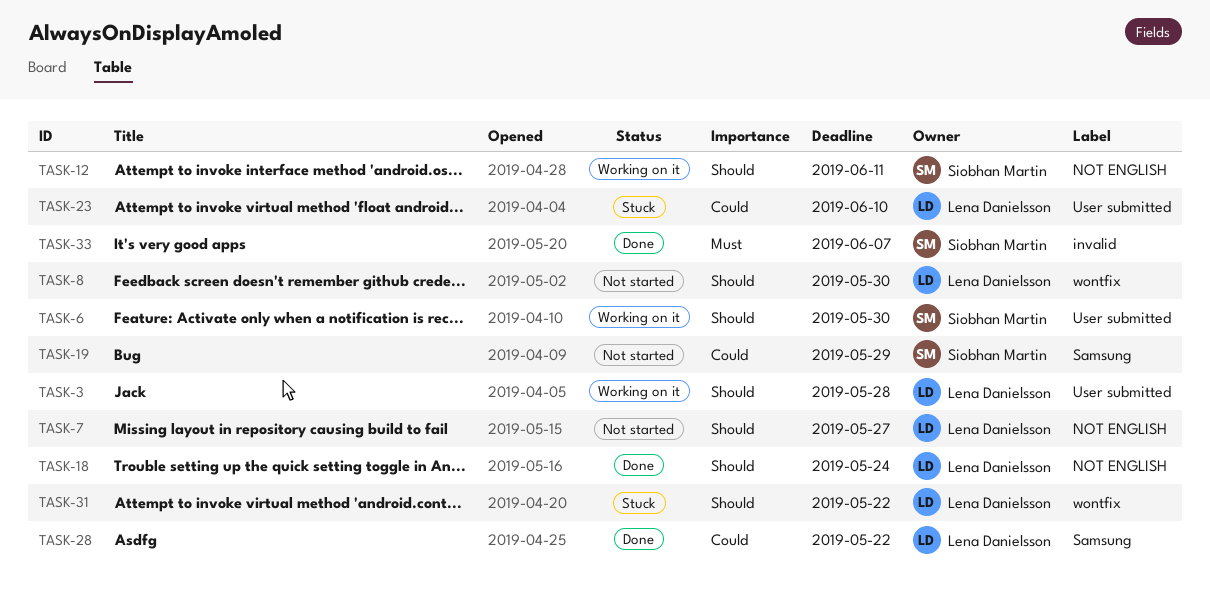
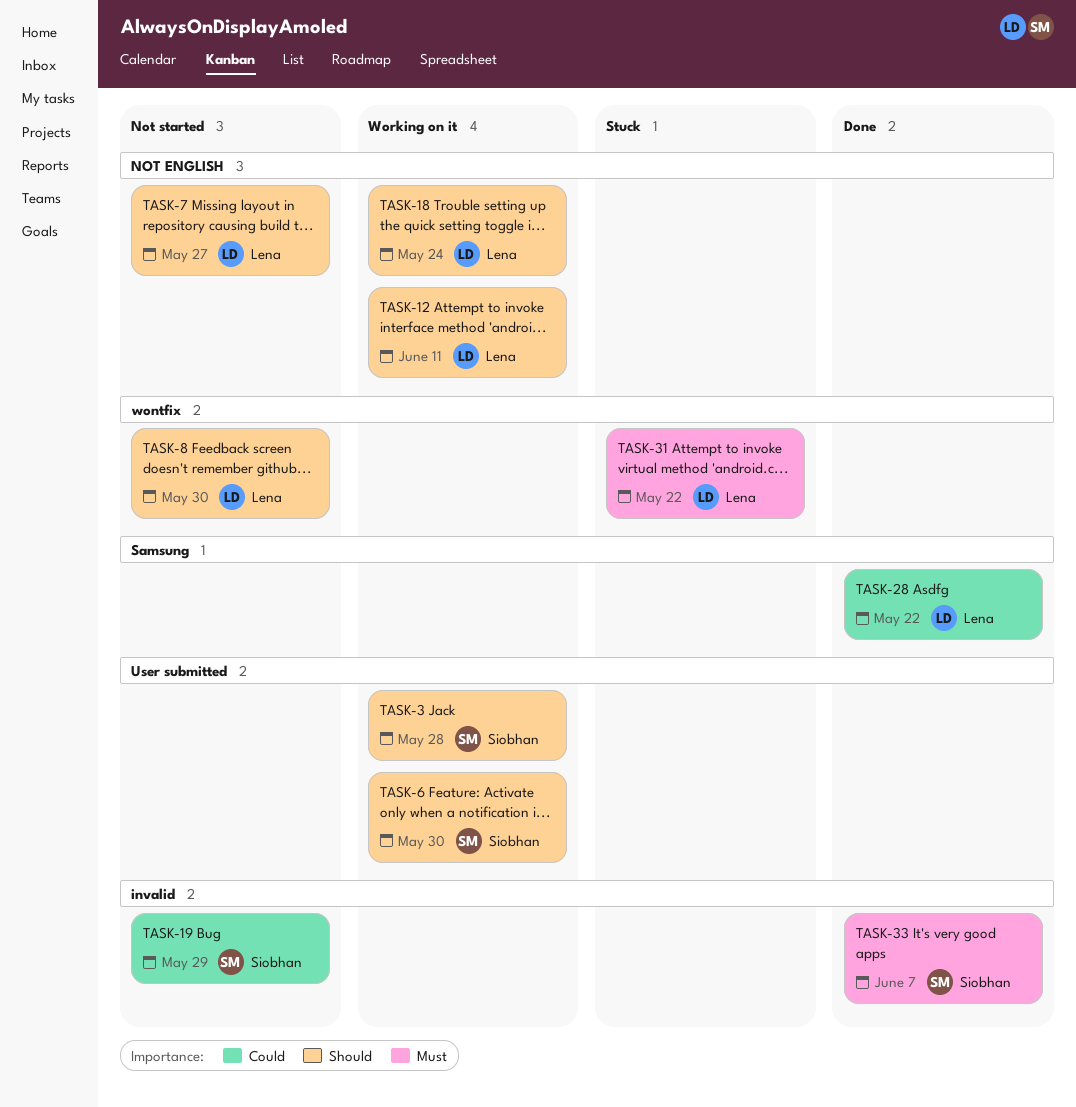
TASK-3, owner: Lena Danielsson -> Siobhan Martin
TASK-12, owner: Siobhan Martin -> Lena Danielsson
TASK-18, status: Done -> Working on it
TASK-19, label: Samsung -> invalid
TASK-23: present -> none
TASK-31, priority: Should -> Must

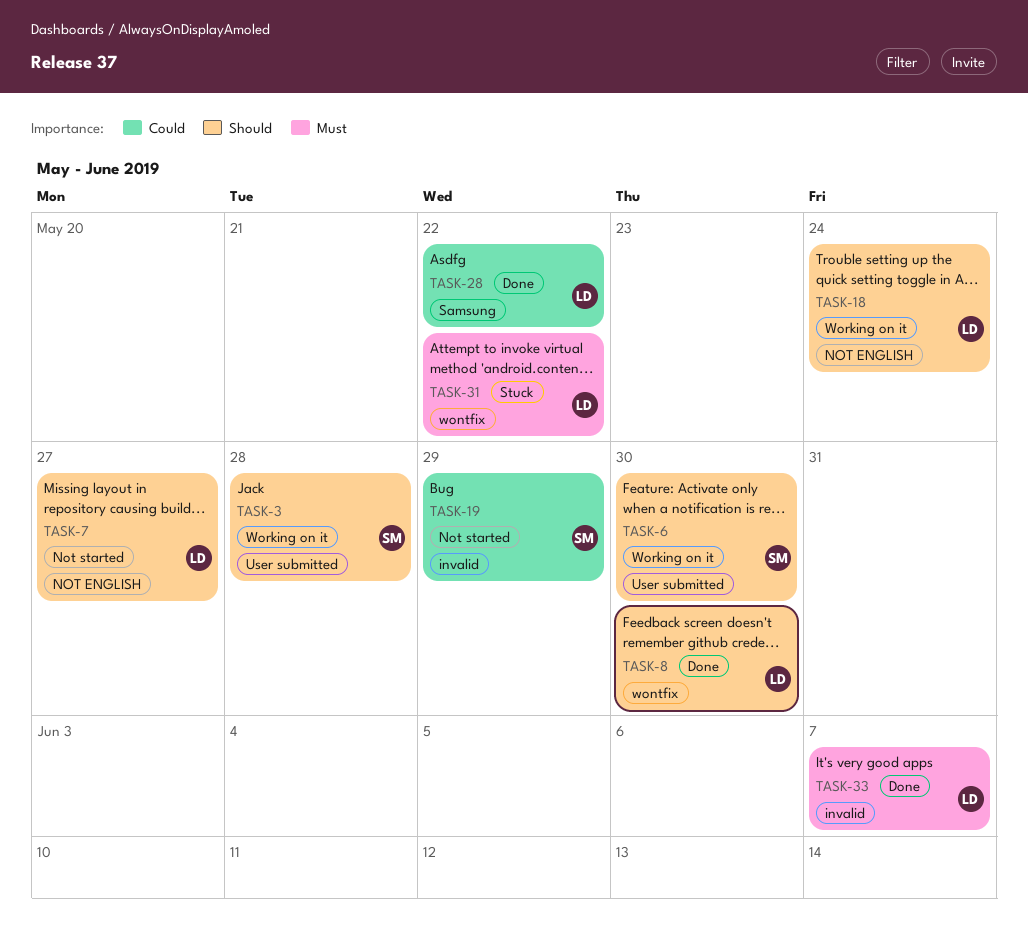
TASK-8, status: Not started -> Done
TASK-12: present -> none
TASK-33, owner: Siobhan -> Lena

